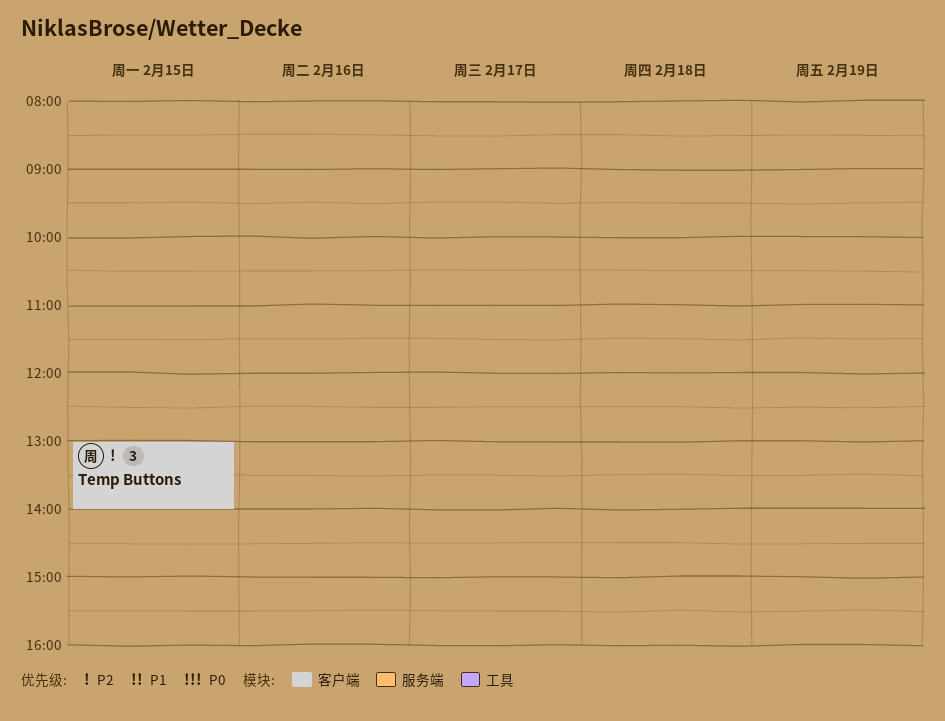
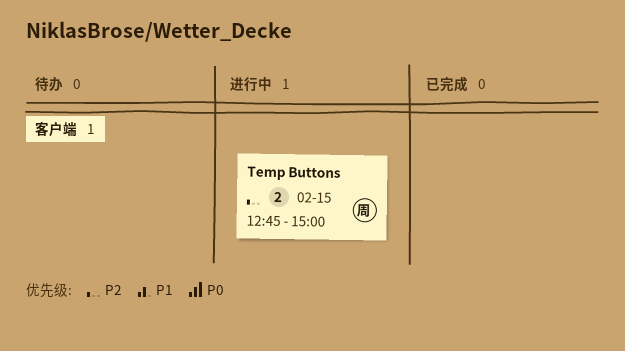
Temp Buttons, estimate: 3 -> 2
Temp Buttons, begins: 13:00 -> 12:45
Temp Buttons, ends: 14:00 -> 15:00

